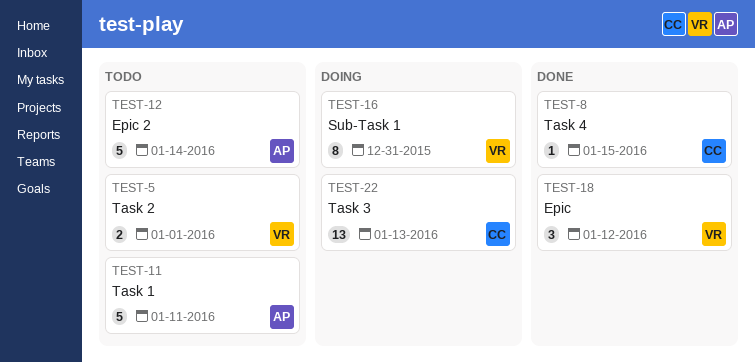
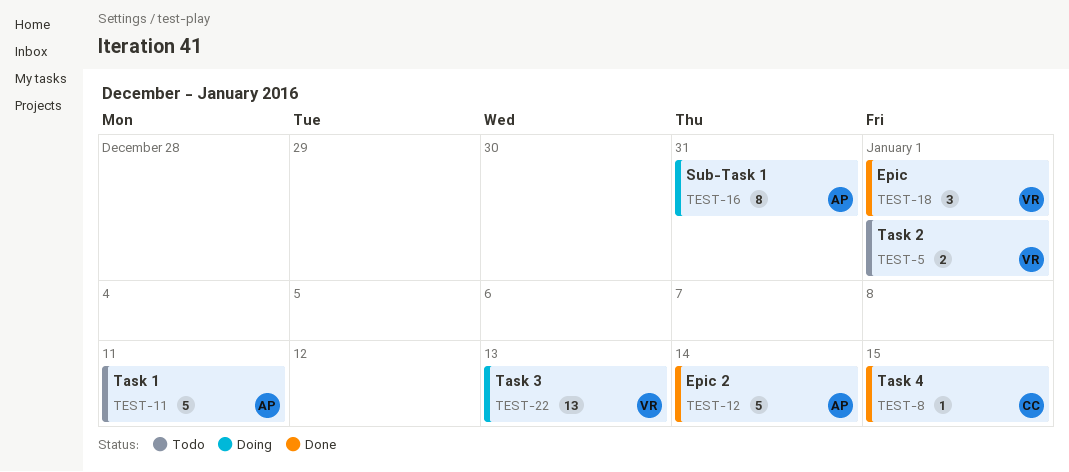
TEST-12, status: Todo -> Done
TEST-16, owner: VR -> AP
TEST-18, due: Jan 12 -> Jan 1
TEST-22, owner: CC -> VR

